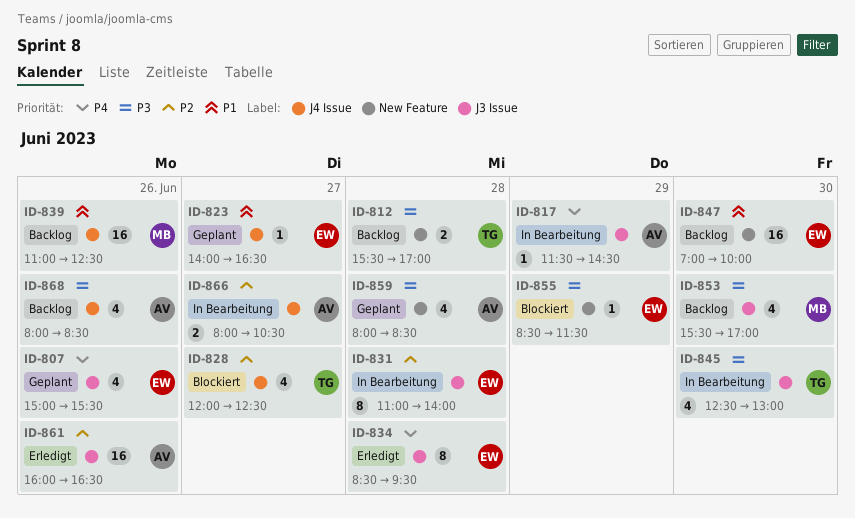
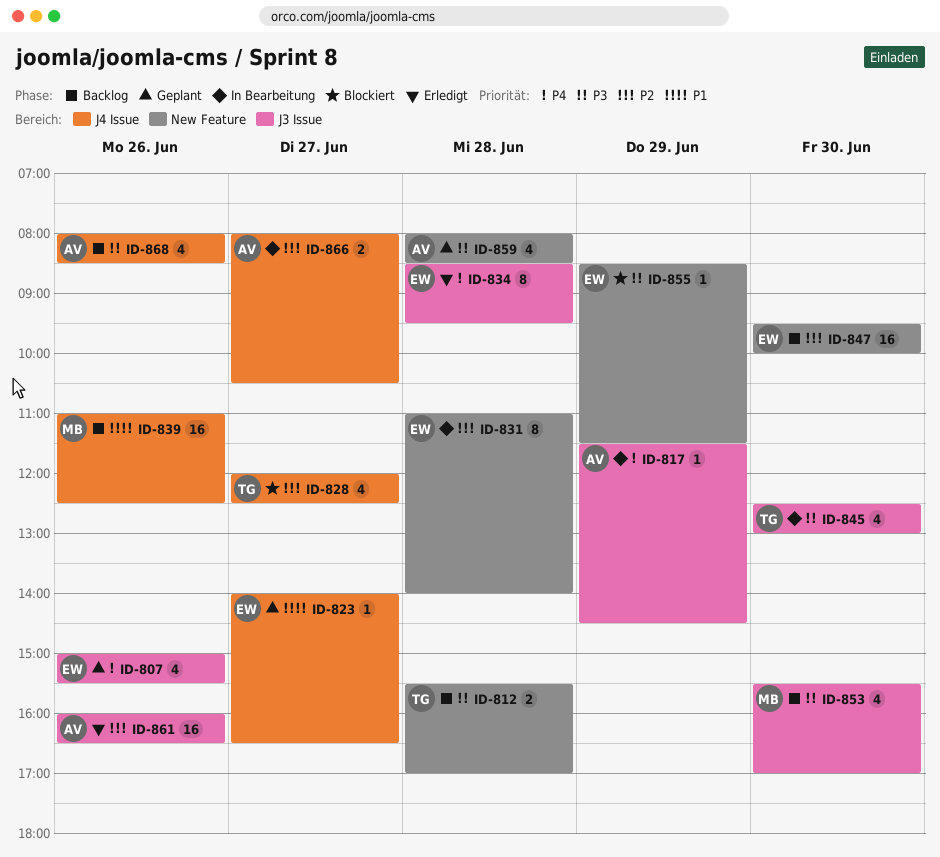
ID-831, label: J3 Issue -> New Feature
ID-847, priority: P1 -> P2
ID-847, begins: 07:00 -> 09:30

